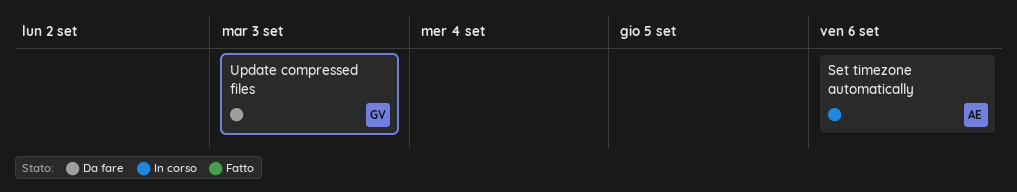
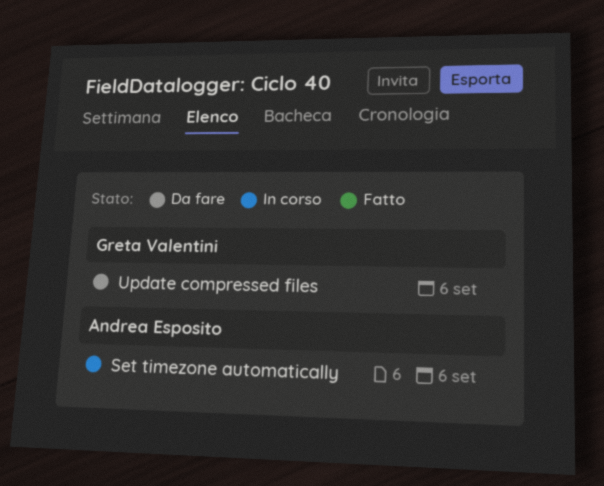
Update compressed files, due: Sep 3 -> Sep 6

